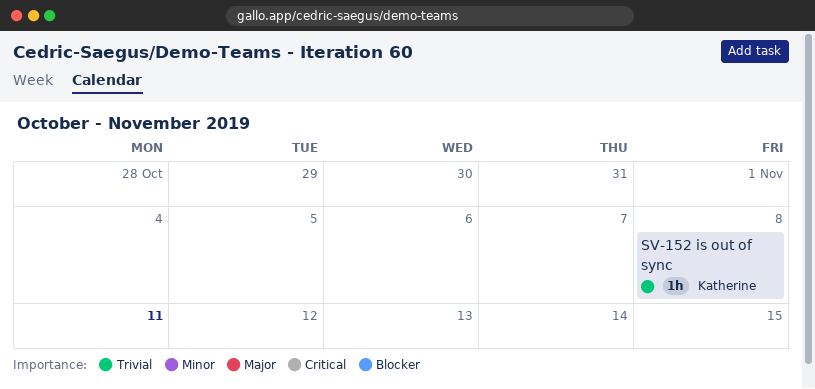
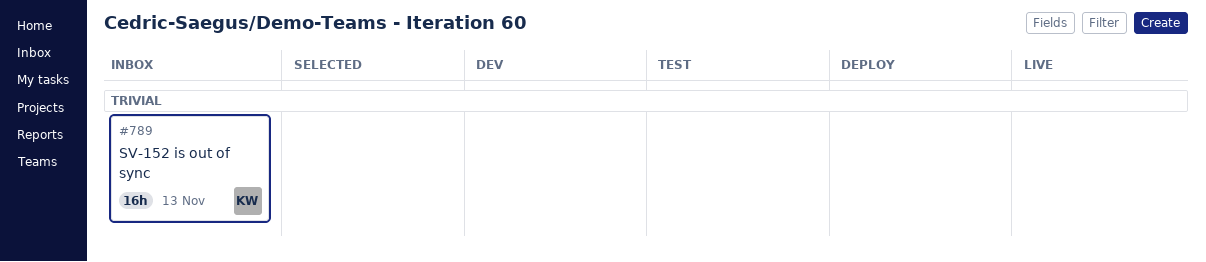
SV-152 is out of sync, estimate: 1h -> 16h
SV-152 is out of sync, due: Nov 8 -> Nov 13

